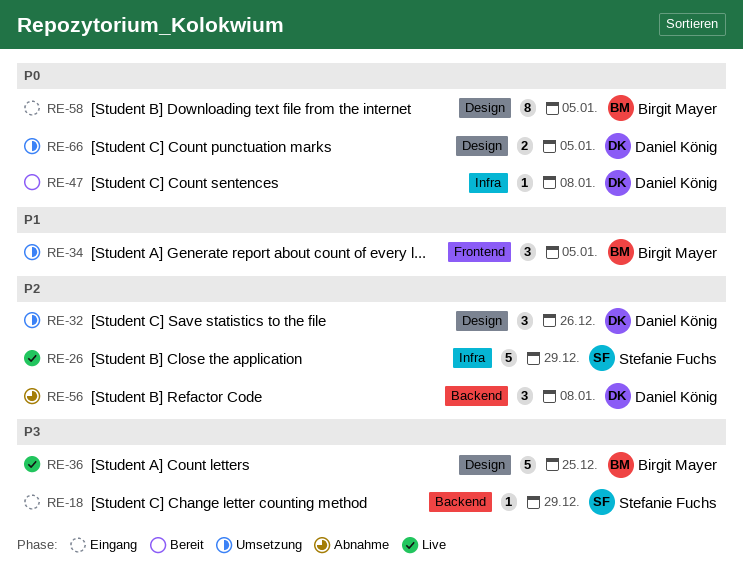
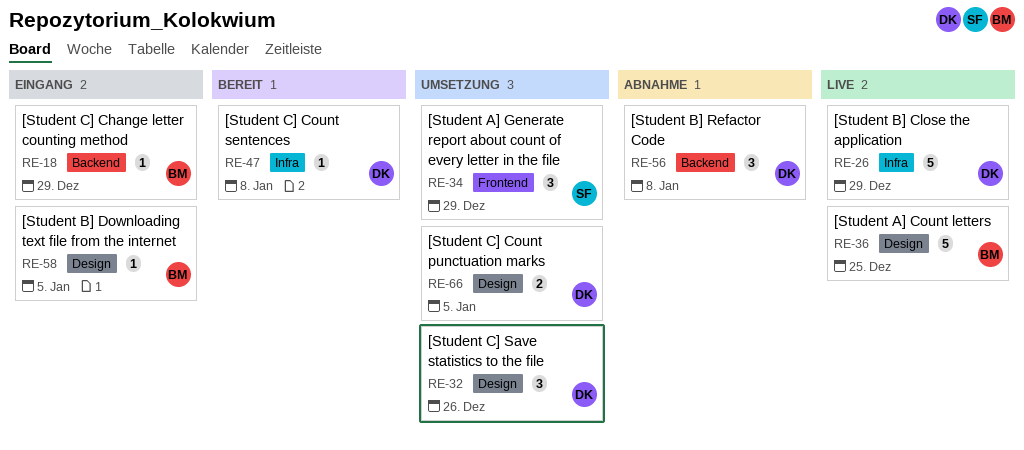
RE-18, owner: Stefanie Fuchs -> Birgit Mayer
RE-26, owner: Stefanie Fuchs -> Daniel König
RE-34, owner: Birgit Mayer -> Stefanie Fuchs
RE-34, due: Jan 5 -> Dec 29
RE-58, estimate: 8 -> 1

